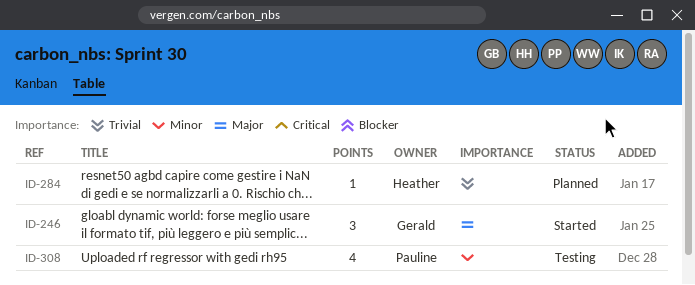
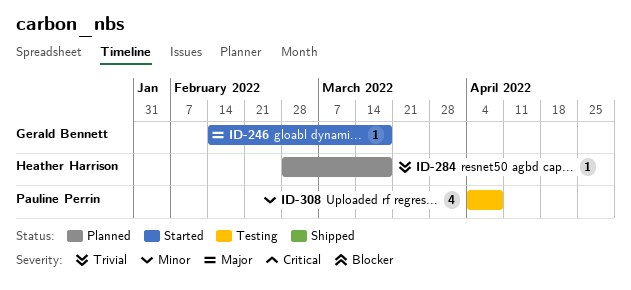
ID-246, estimate: 3 -> 1

